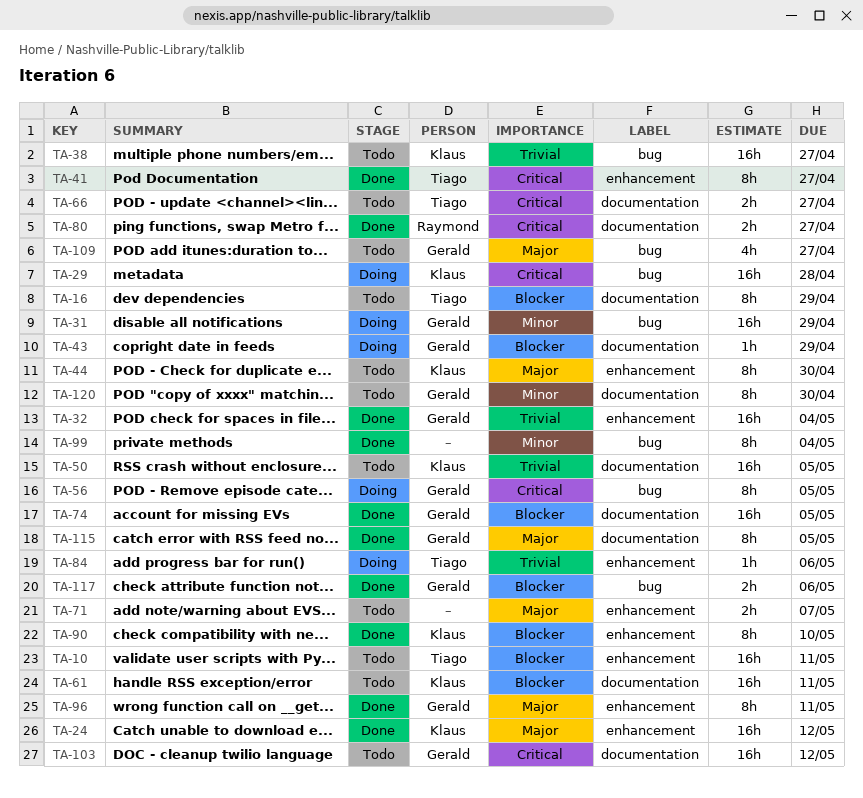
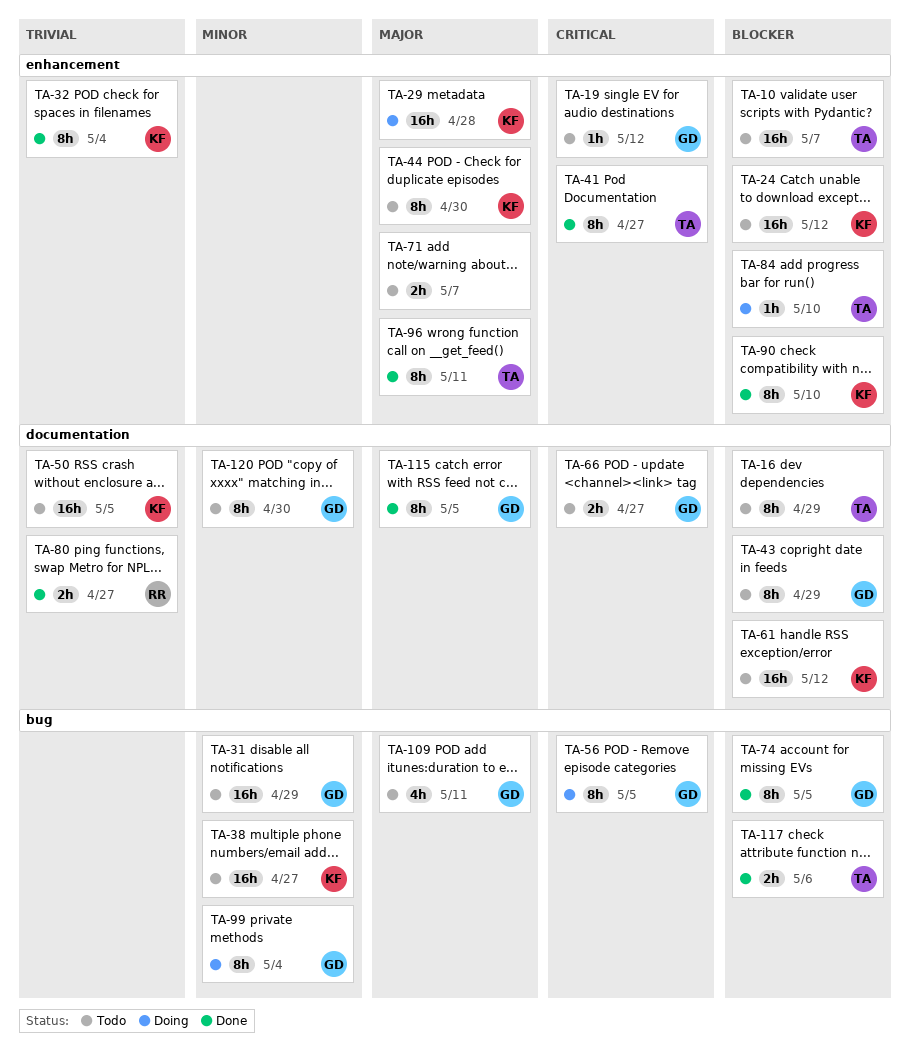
TA-10, due: May 11 -> May 7
TA-19: none -> present
TA-24, status: Done -> Todo
TA-24, priority: Major -> Blocker
TA-29, priority: Critical -> Major
TA-29, label: bug -> enhancement
TA-31, status: Doing -> Todo
TA-32, owner: Gerald -> Klaus
TA-32, estimate: 16h -> 8h
TA-38, priority: Trivial -> Minor
TA-43, status: Doing -> Todo
TA-43, estimate: 1h -> 8h
TA-61, due: May 11 -> May 12
TA-66, owner: Tiago -> Gerald
TA-74, label: documentation -> bug
TA-74, estimate: 16h -> 8h
TA-80, priority: Critical -> Trivial
TA-84, priority: Trivial -> Blocker
TA-84, due: May 6 -> May 10
TA-96, owner: Gerald -> Tiago
TA-99, status: Done -> Doing
TA-99, owner: none -> Gerald
TA-103: present -> none
TA-109, due: Apr 27 -> May 11
TA-117, owner: Gerald -> Tiago

